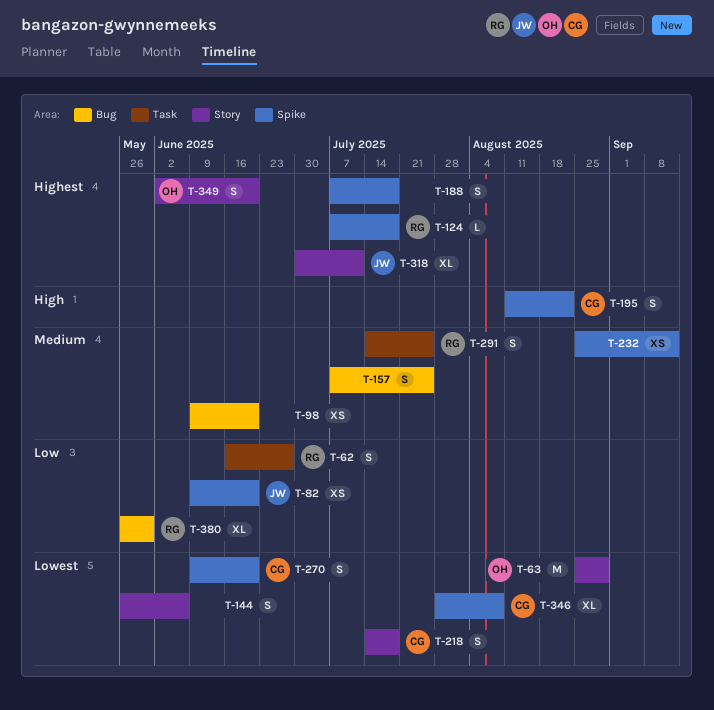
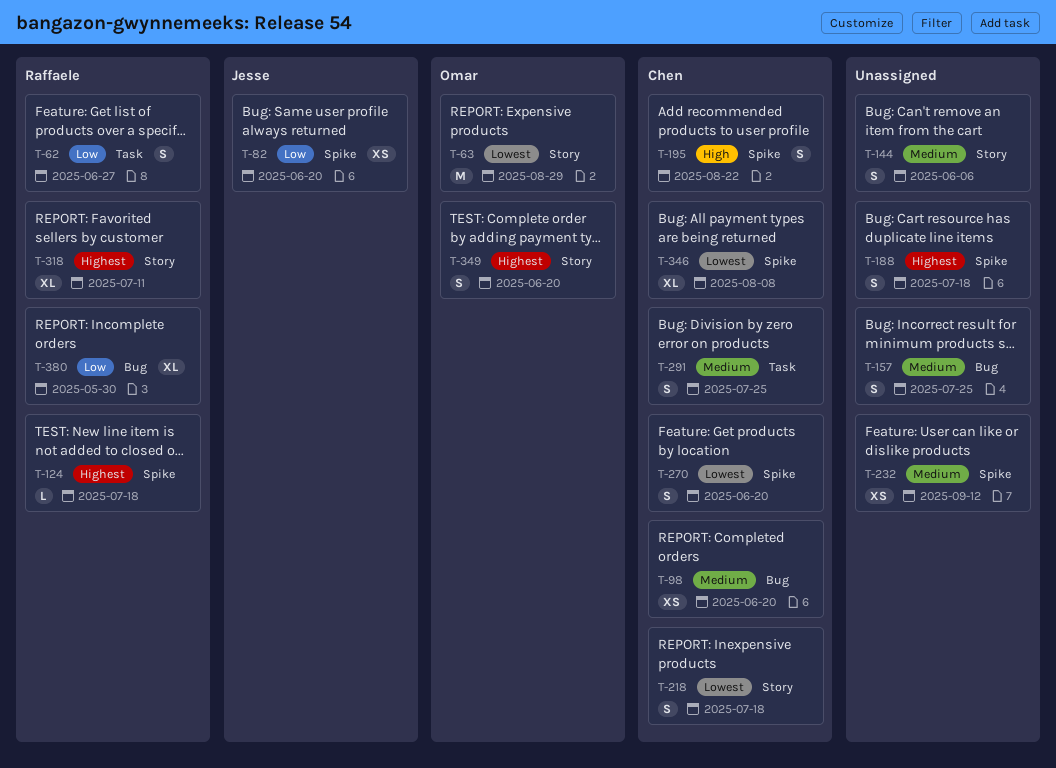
T-98, owner: none -> Chen
T-144, priority: Lowest -> Medium
T-291, owner: Raffaele -> Chen
T-318, owner: Jesse -> Raffaele

